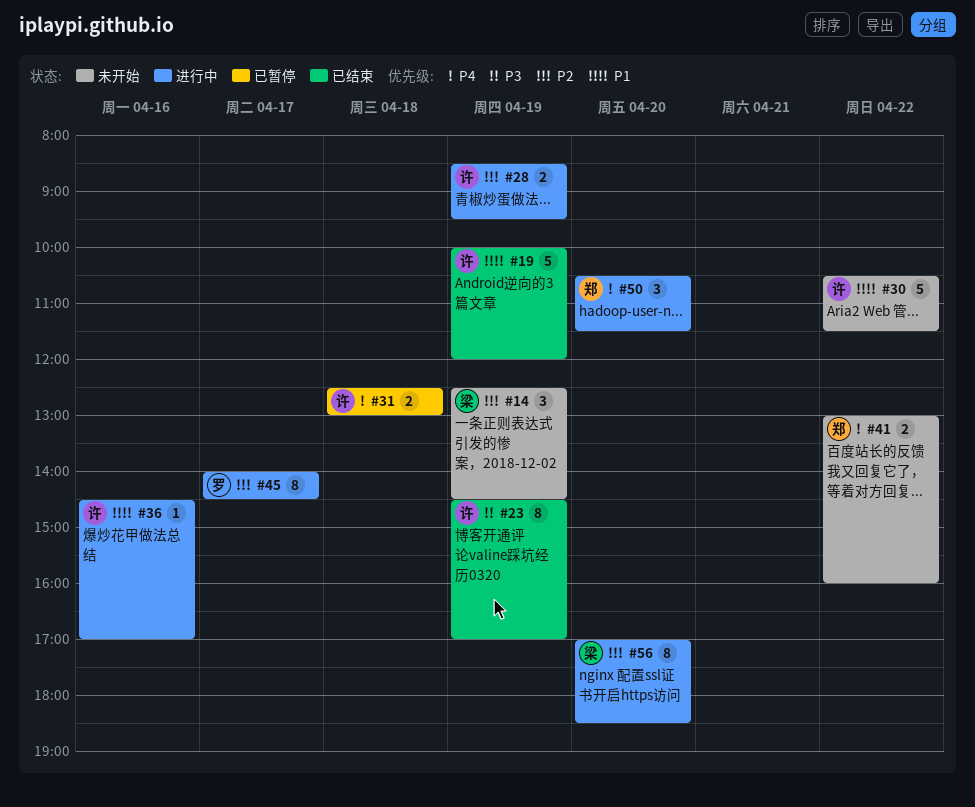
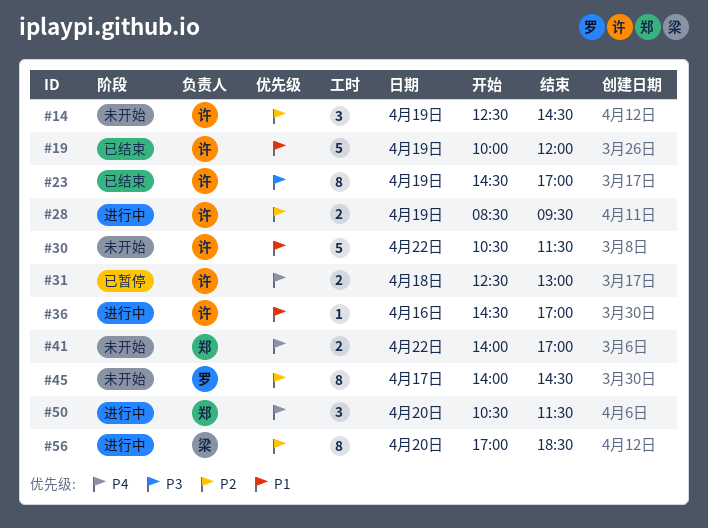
#14, owner: 梁 -> 许
#41, begins: 13:00 -> 14:00
#41, ends: 16:00 -> 17:00
#45, status: 进行中 -> 未开始

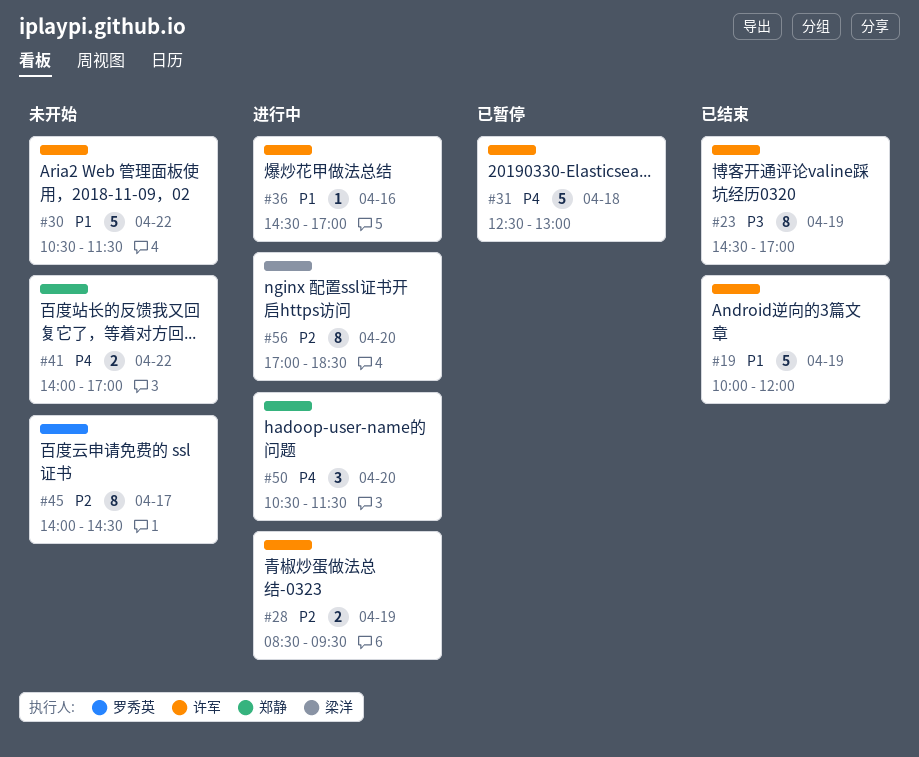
#14: present -> none
#31, estimate: 2 -> 5

